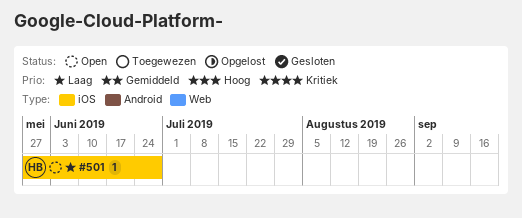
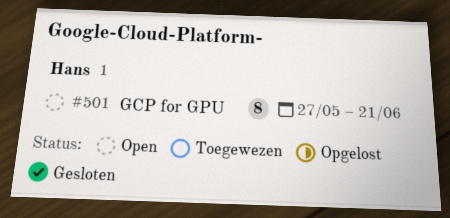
#501, estimate: 1 -> 8
#501, due: Jun 28 -> Jun 21

